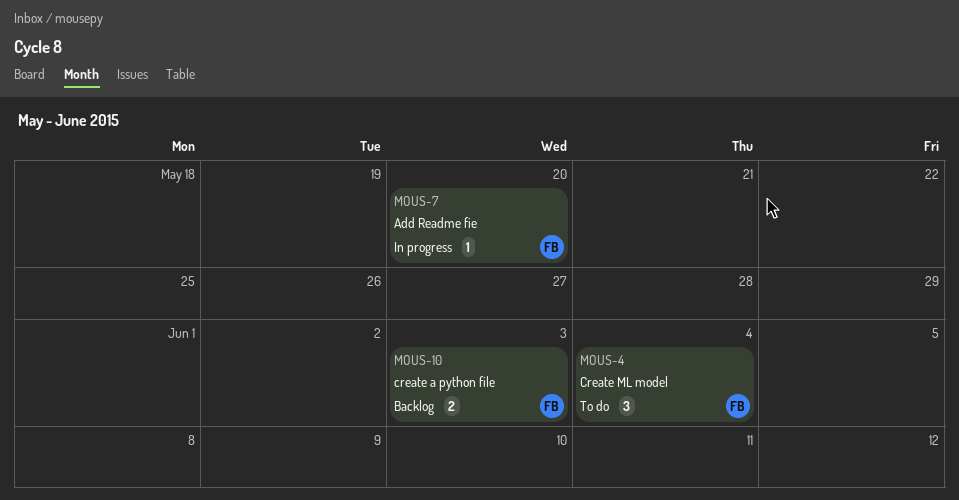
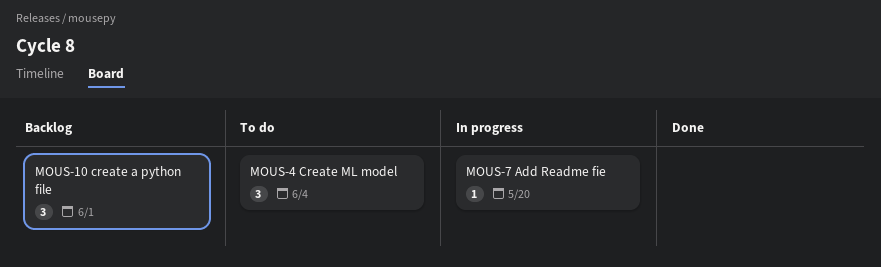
MOUS-10, estimate: 2 -> 3
MOUS-10, due: Jun 3 -> Jun 1

